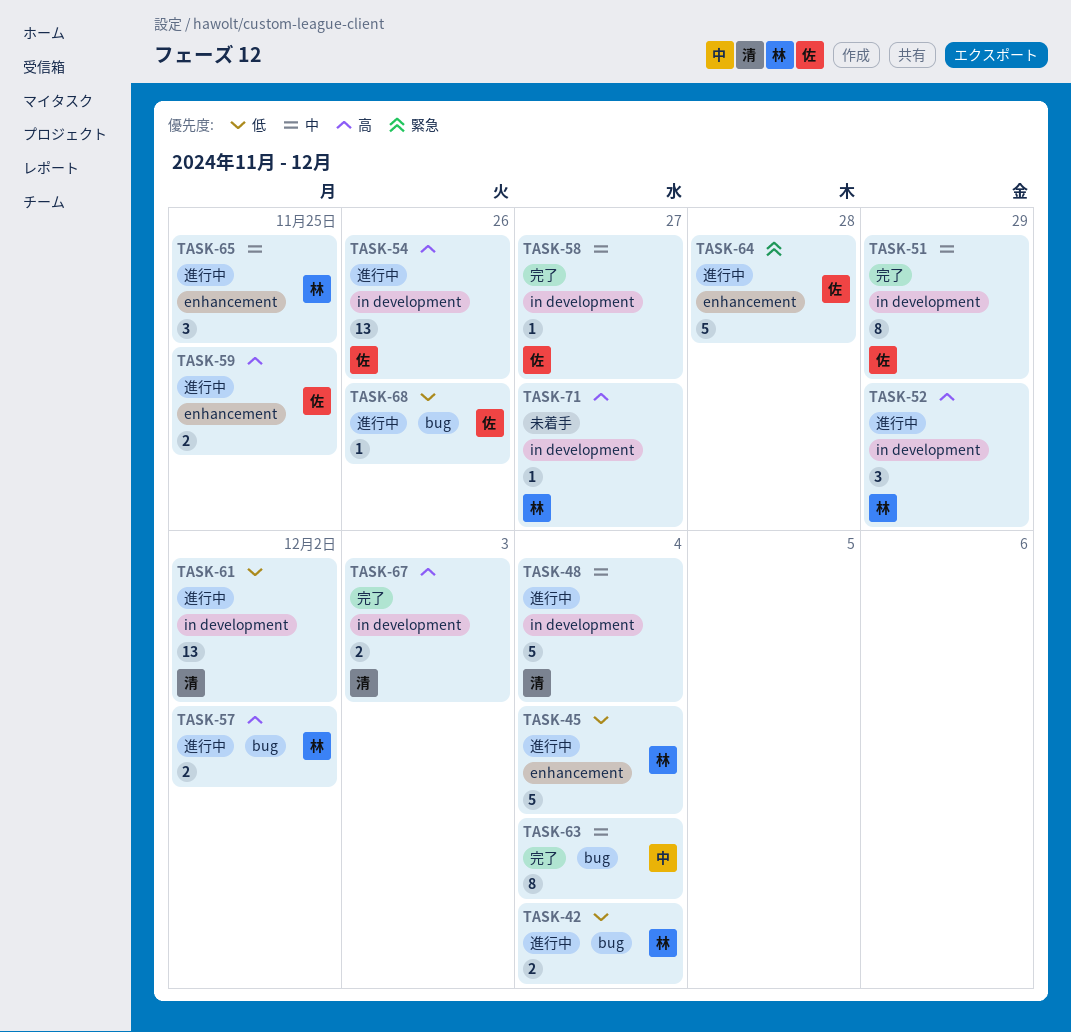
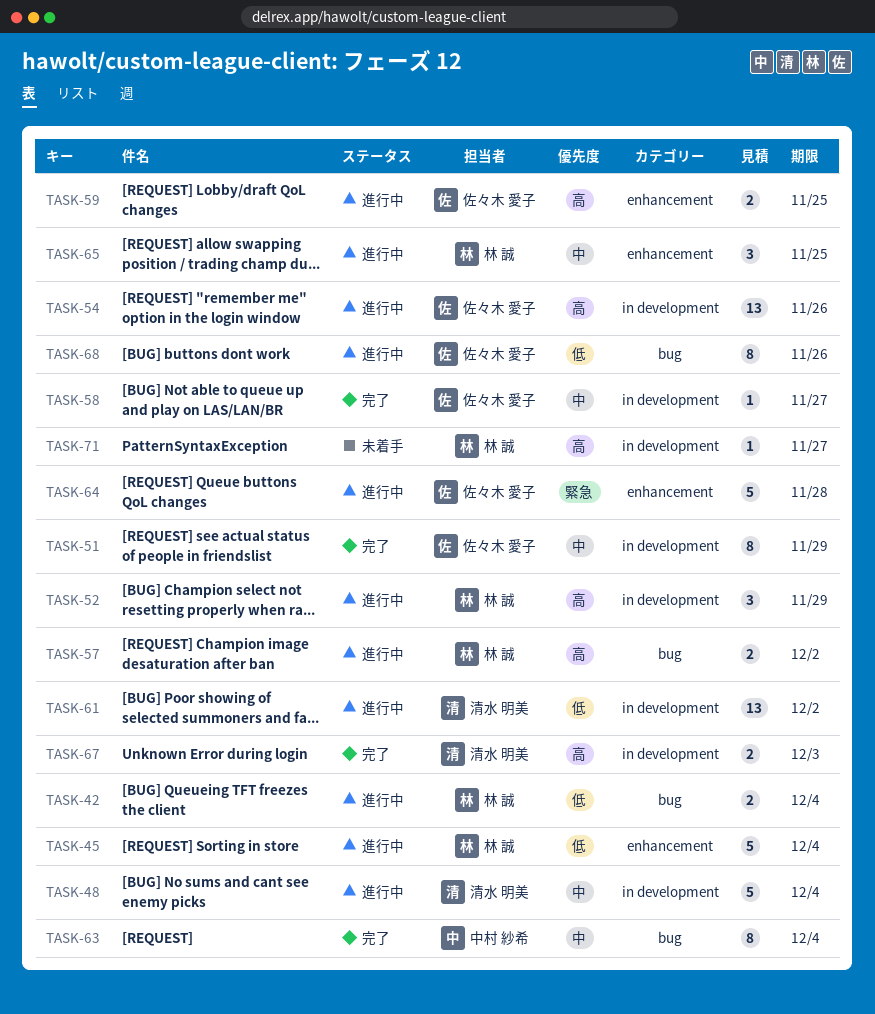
TASK-68, estimate: 1 -> 8

